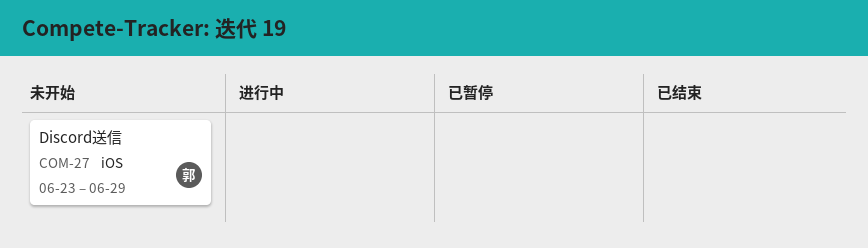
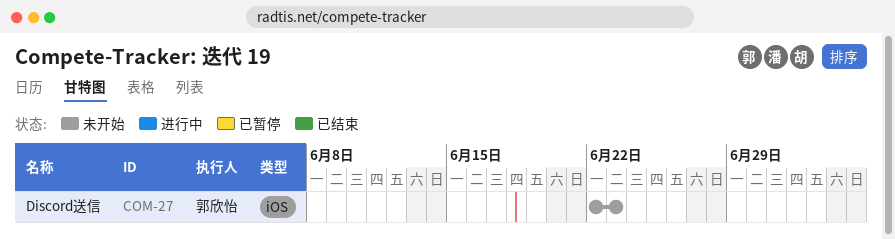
COM-27, start: Jun 23 -> Jun 22
COM-27, due: Jun 29 -> Jun 23

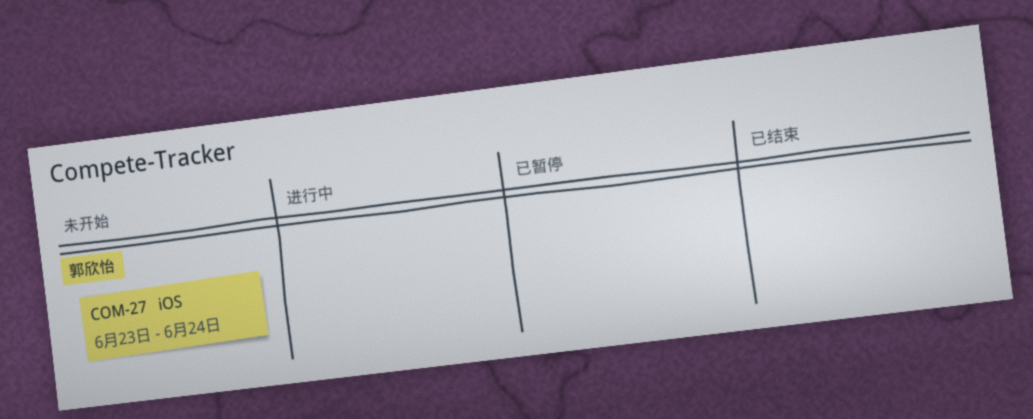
COM-27, start: Jun 22 -> Jun 23
COM-27, due: Jun 23 -> Jun 24

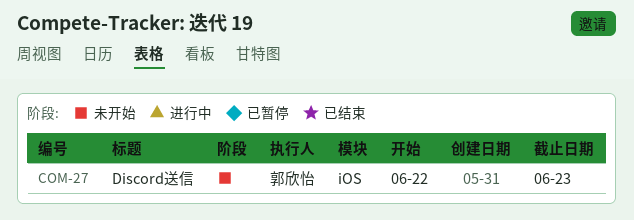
COM-27, start: Jun 23 -> Jun 22
COM-27, due: Jun 24 -> Jun 23

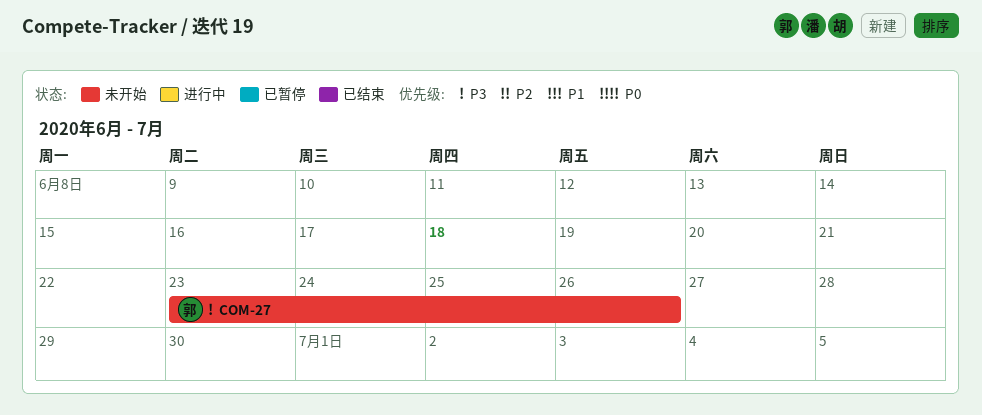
COM-27, start: Jun 22 -> Jun 23
COM-27, due: Jun 23 -> Jun 26

